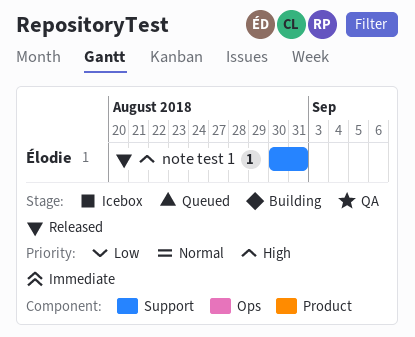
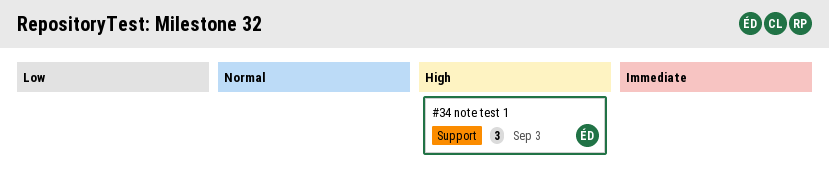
note test 1, estimate: 1 -> 3
note test 1, due: Aug 31 -> Sep 3

